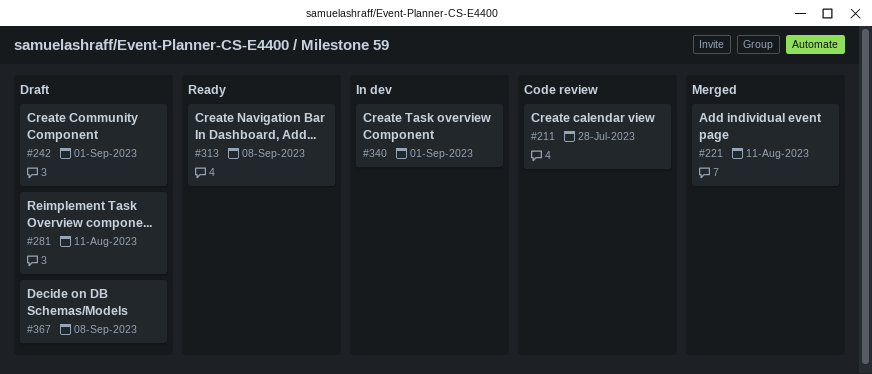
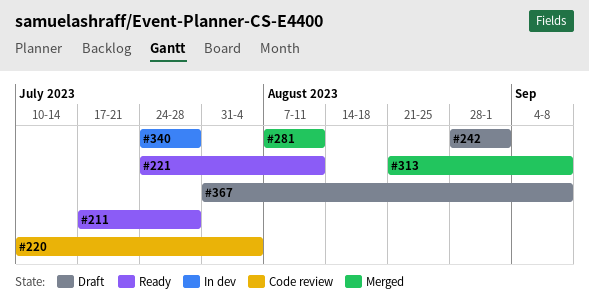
#211, status: Code review -> Ready
#220: none -> present
#221, status: Merged -> Ready
#281, status: Draft -> Merged
#313, status: Ready -> Merged
#340, due: Sep 1 -> Jul 28

